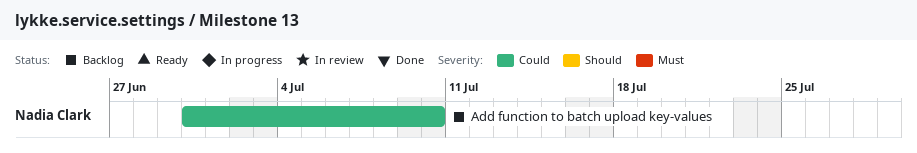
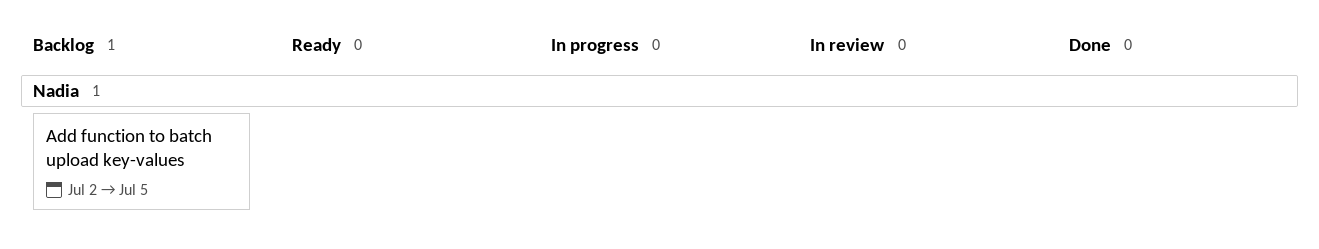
Add function to batch upload key-values, start: Jun 30 -> Jul 2
Add function to batch upload key-values, due: Jul 10 -> Jul 5

